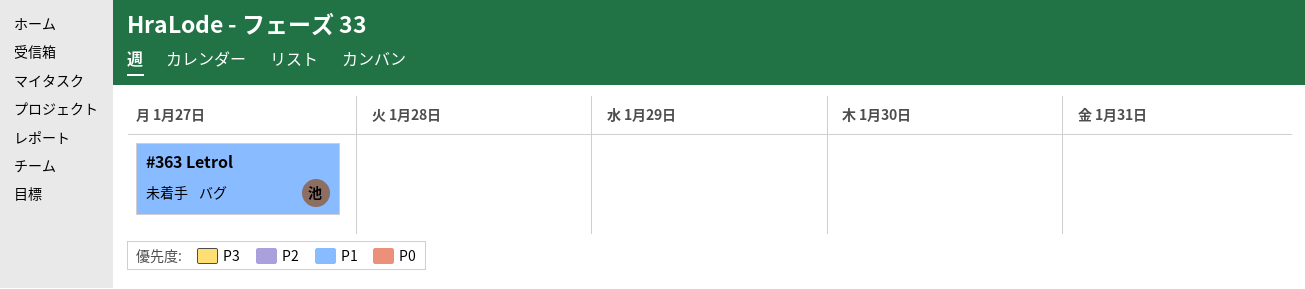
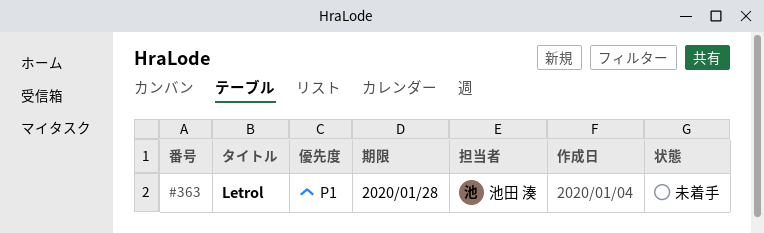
#363, due: Jan 27 -> Jan 28

